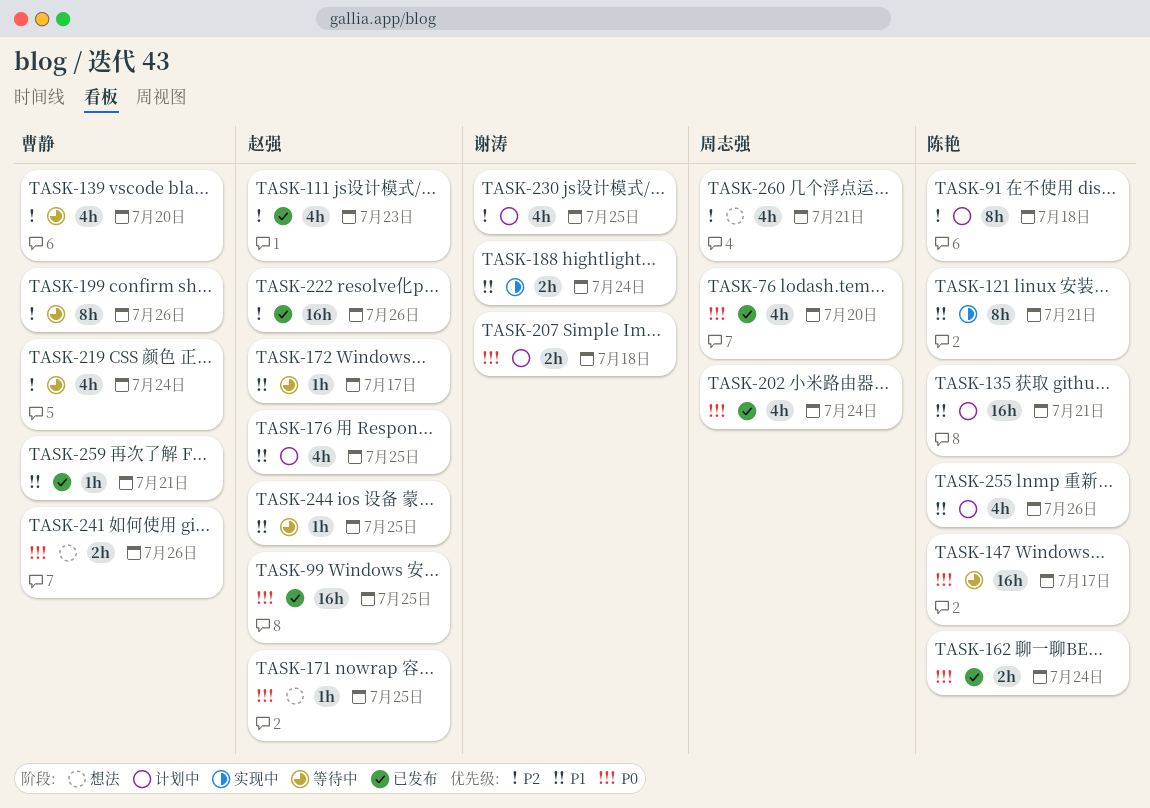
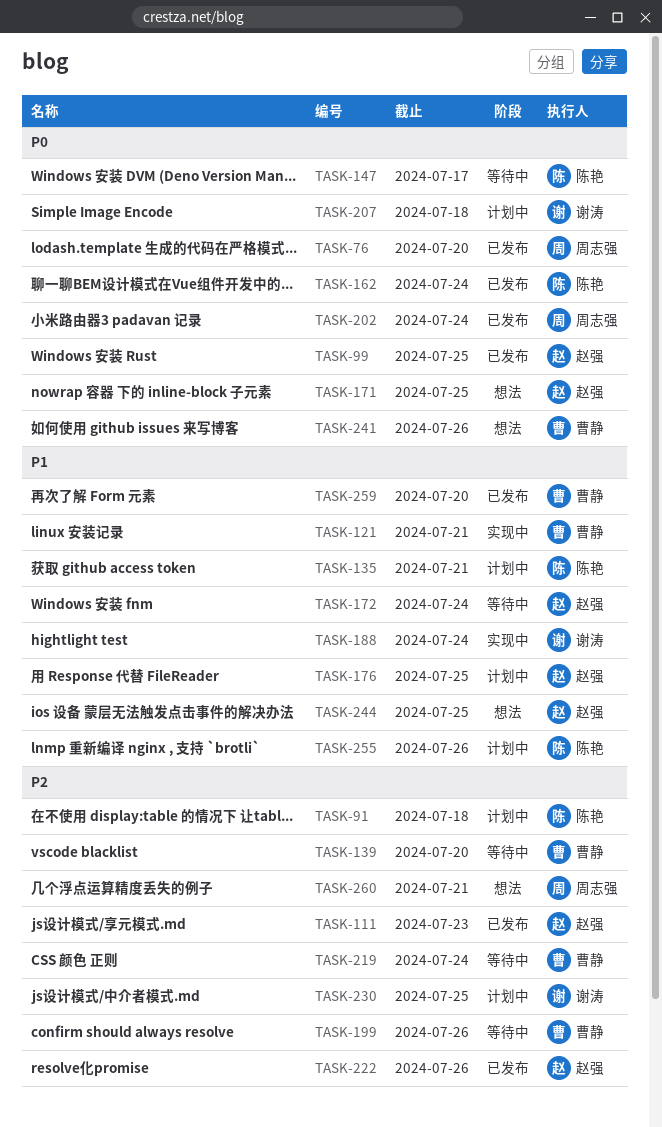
TASK-121, owner: 陈艳 -> 曹静
TASK-172, due: Jul 17 -> Jul 24
TASK-244, status: 等待中 -> 想法
TASK-259, due: Jul 21 -> Jul 20

